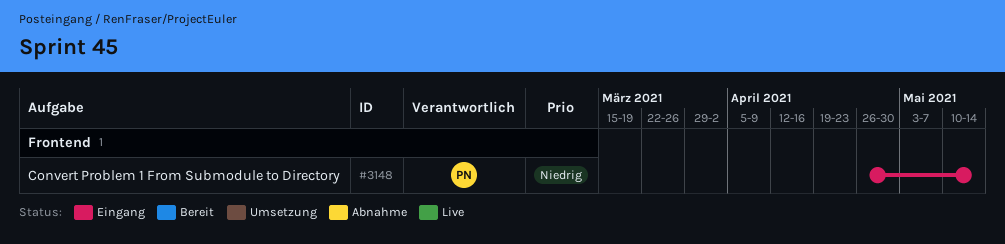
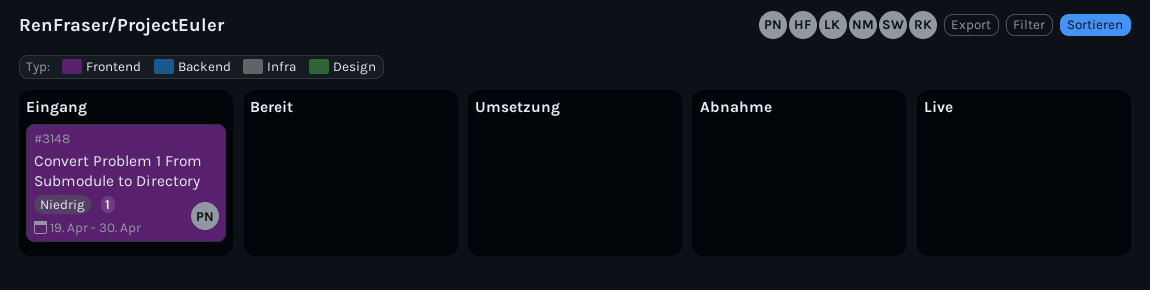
#3148, start: Apr 26 -> Apr 19
#3148, due: May 14 -> Apr 30

